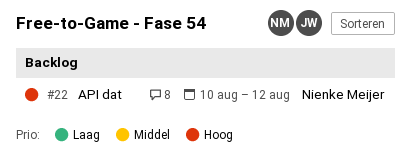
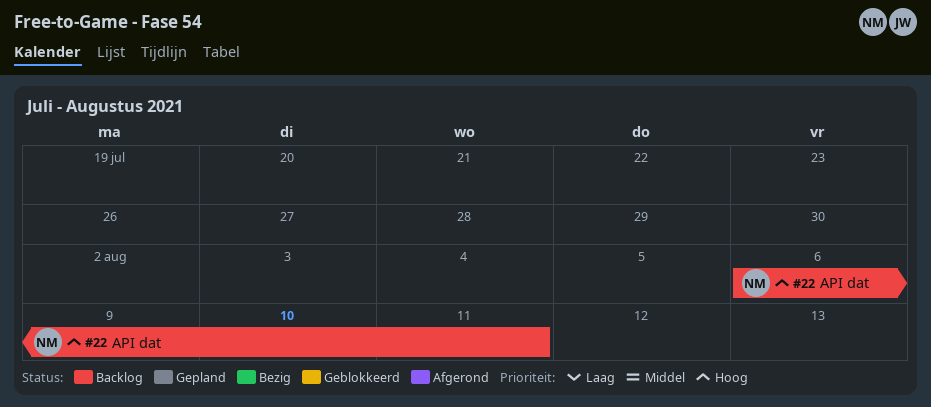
#22, start: Aug 10 -> Aug 6
#22, due: Aug 12 -> Aug 11

